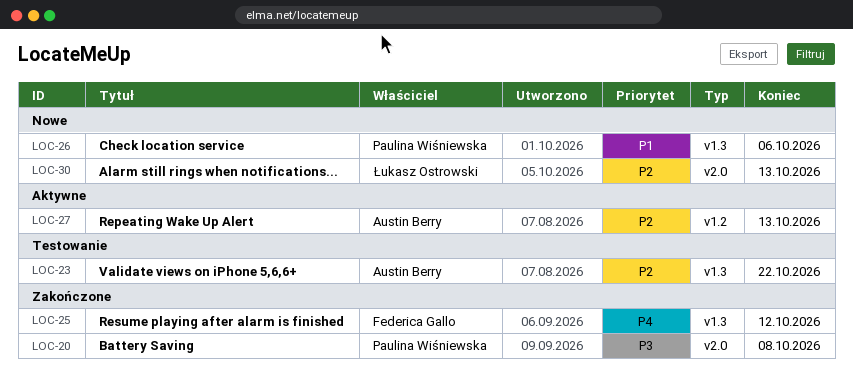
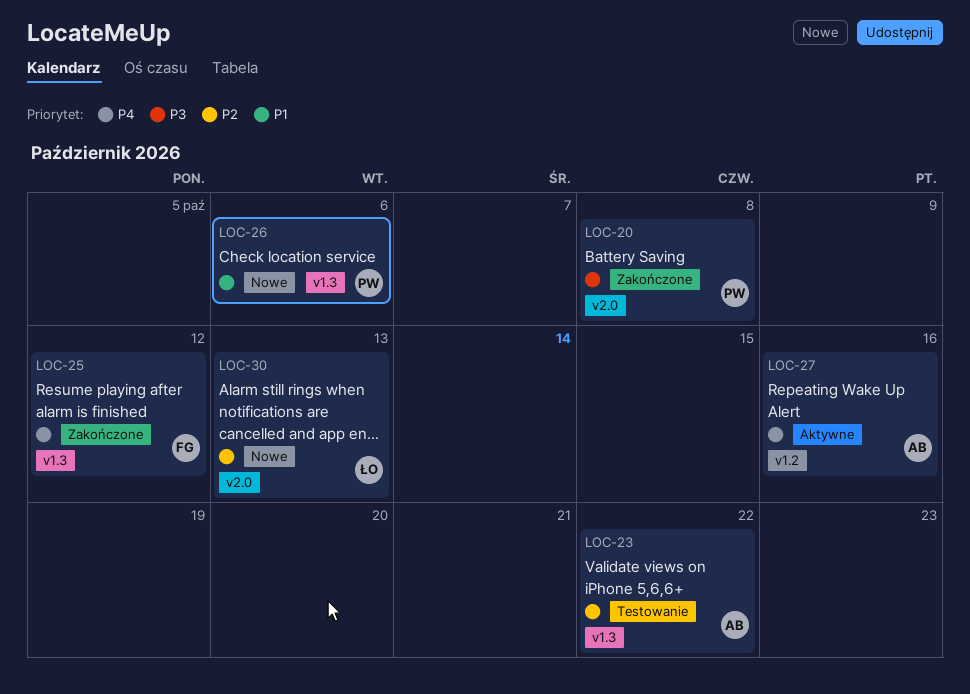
LOC-27, priority: P2 -> P4
LOC-27, due: Oct 13 -> Oct 16

